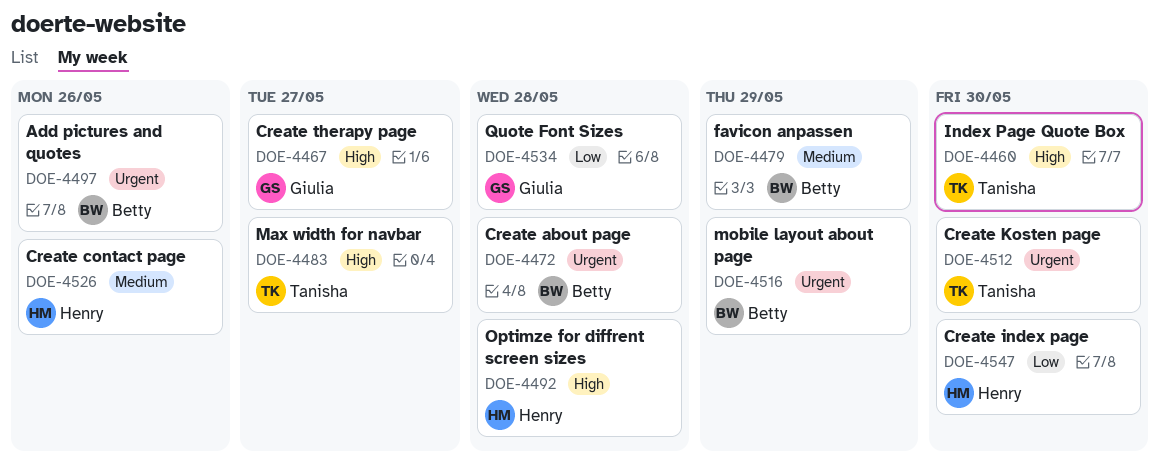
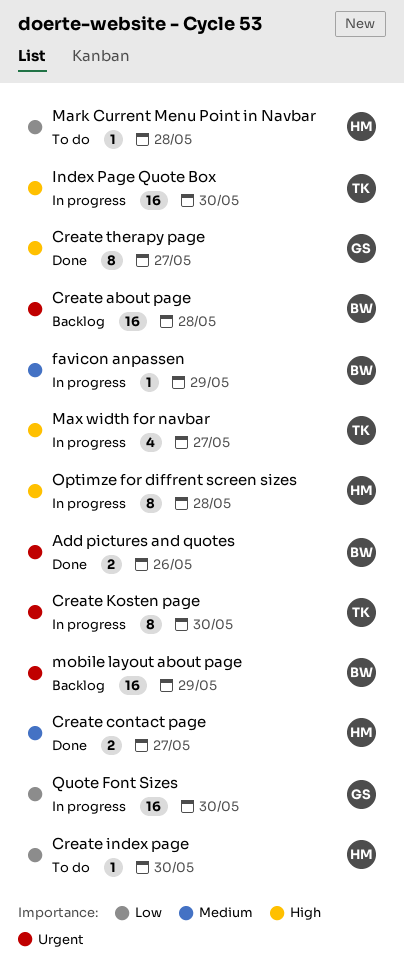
Create contact page, due: May 26 -> May 27
Mark Current Menu Point in Navbar: none -> present
Quote Font Sizes, due: May 28 -> May 30

